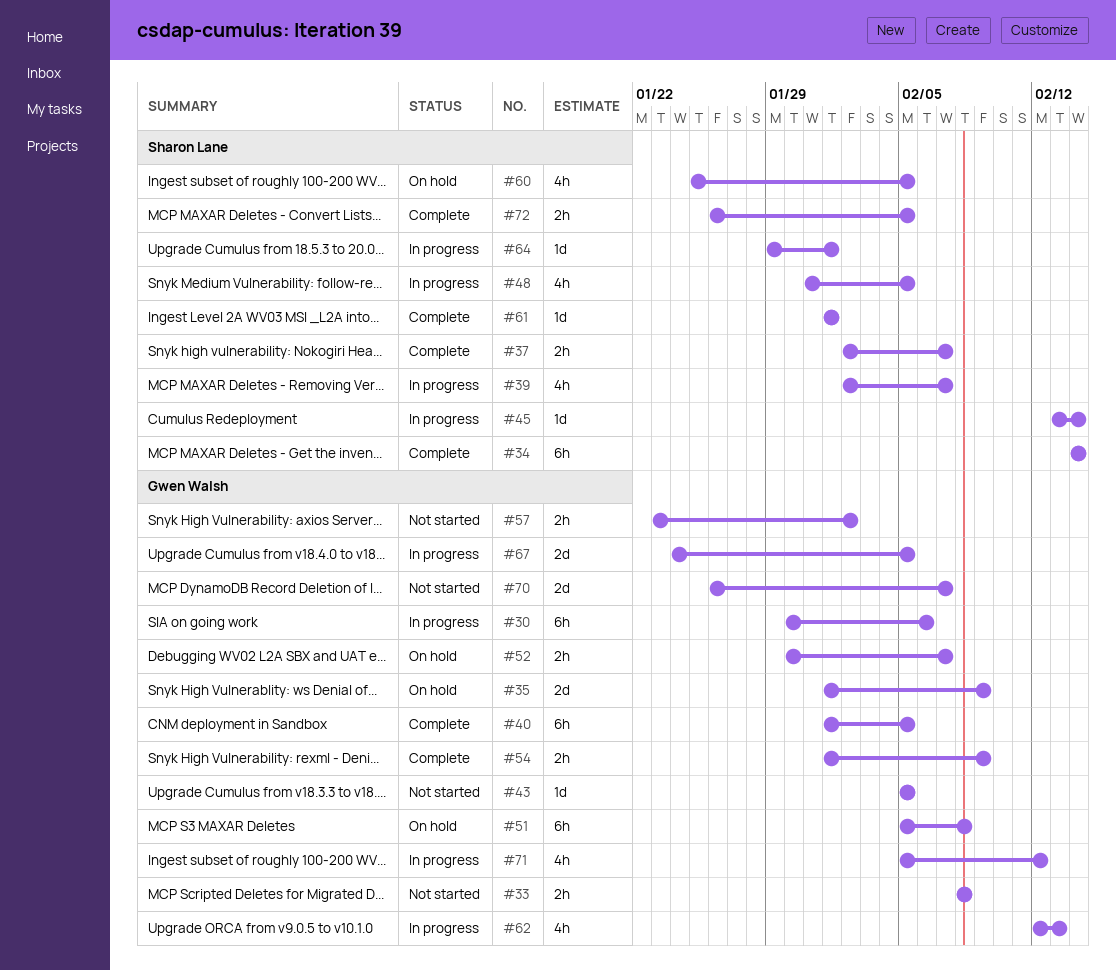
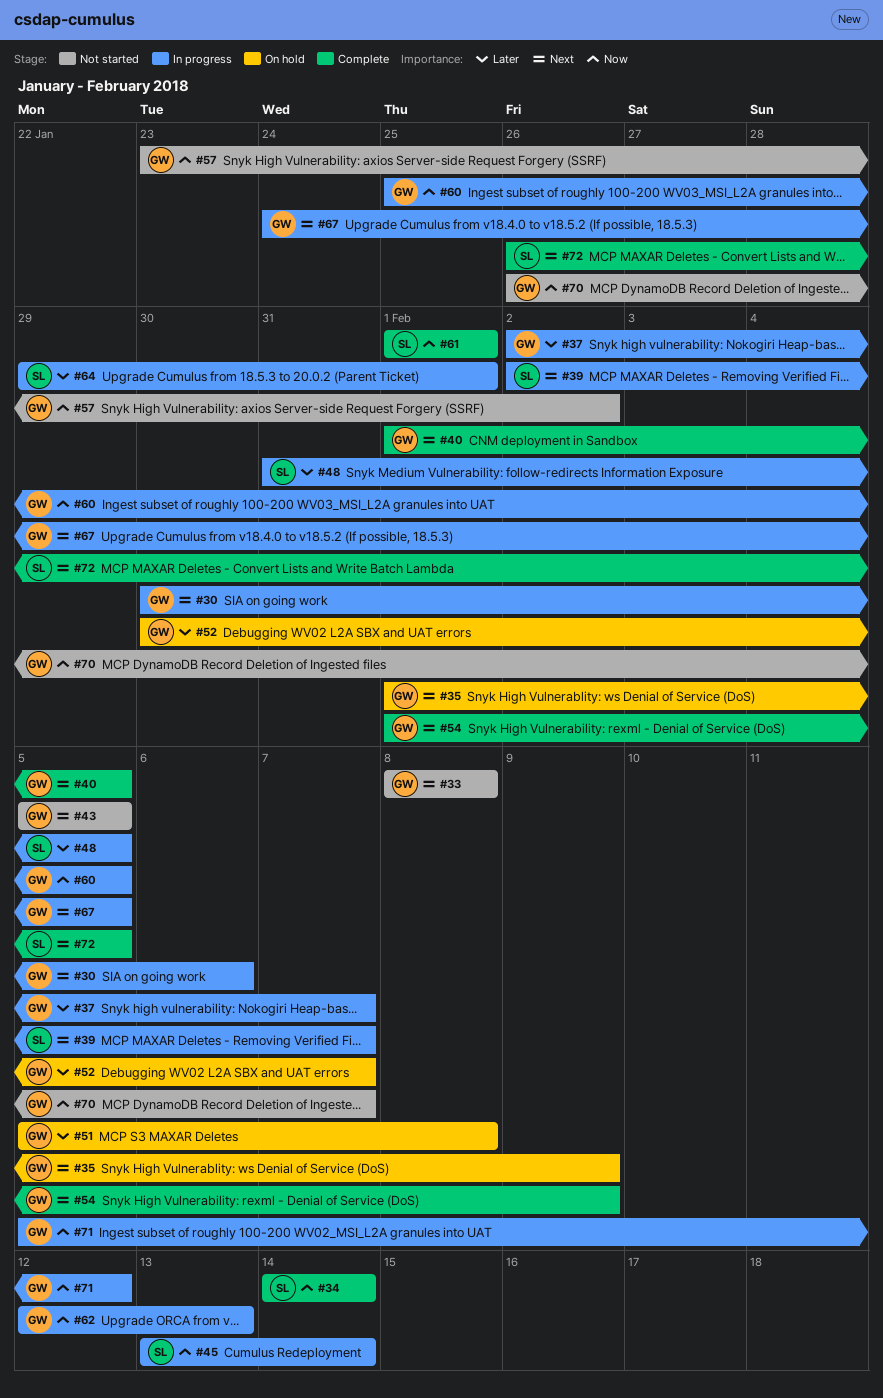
#37, status: Complete -> In progress
#37, owner: Sharon Lane -> Gwen Walsh
#60, status: On hold -> In progress
#60, owner: Sharon Lane -> Gwen Walsh

